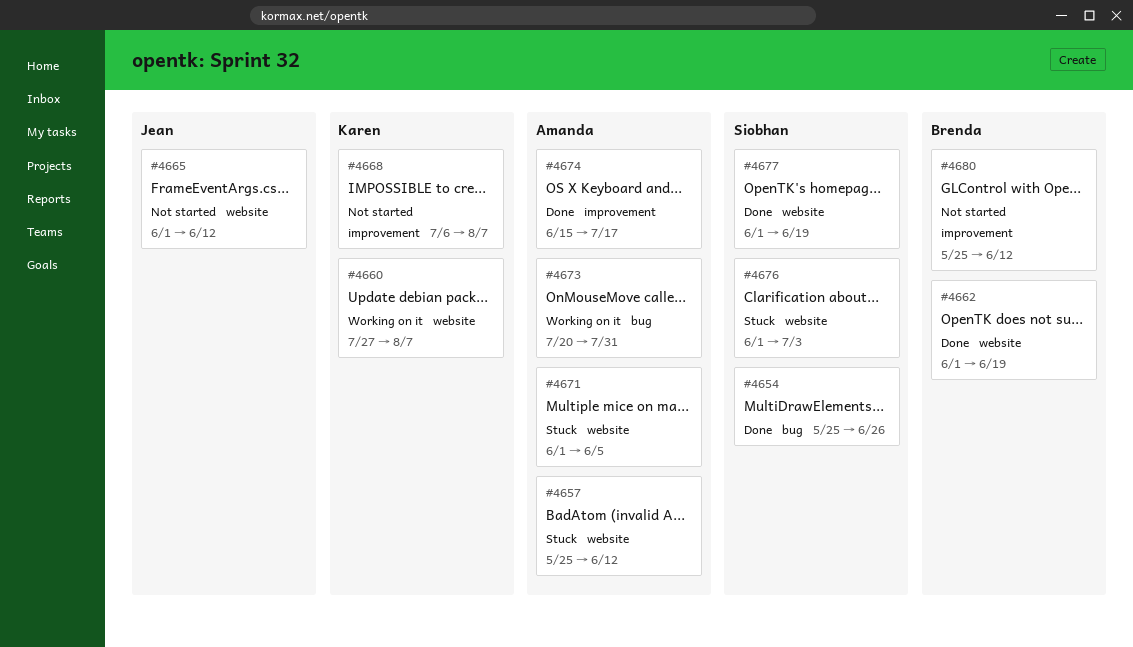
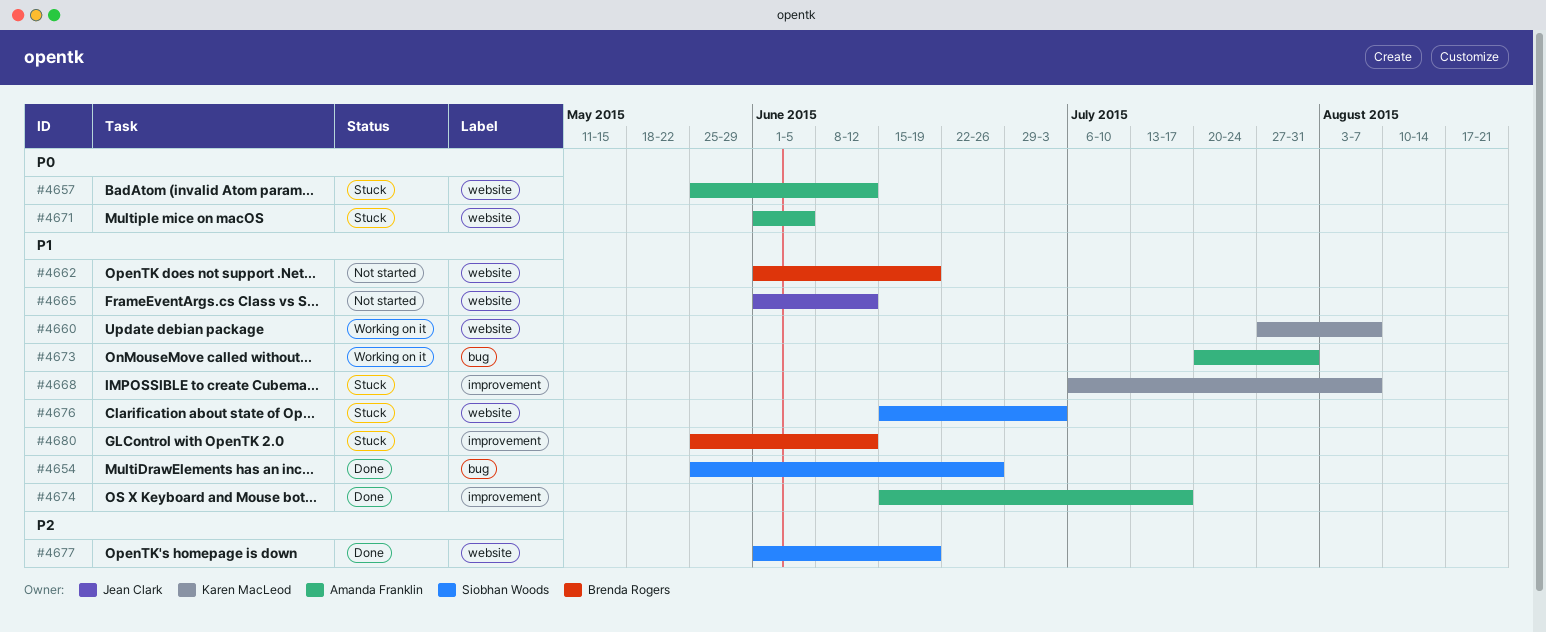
#4662, status: Done -> Not started
#4668, status: Not started -> Stuck
#4676, start: Jun 1 -> Jun 15
#4680, status: Not started -> Stuck

